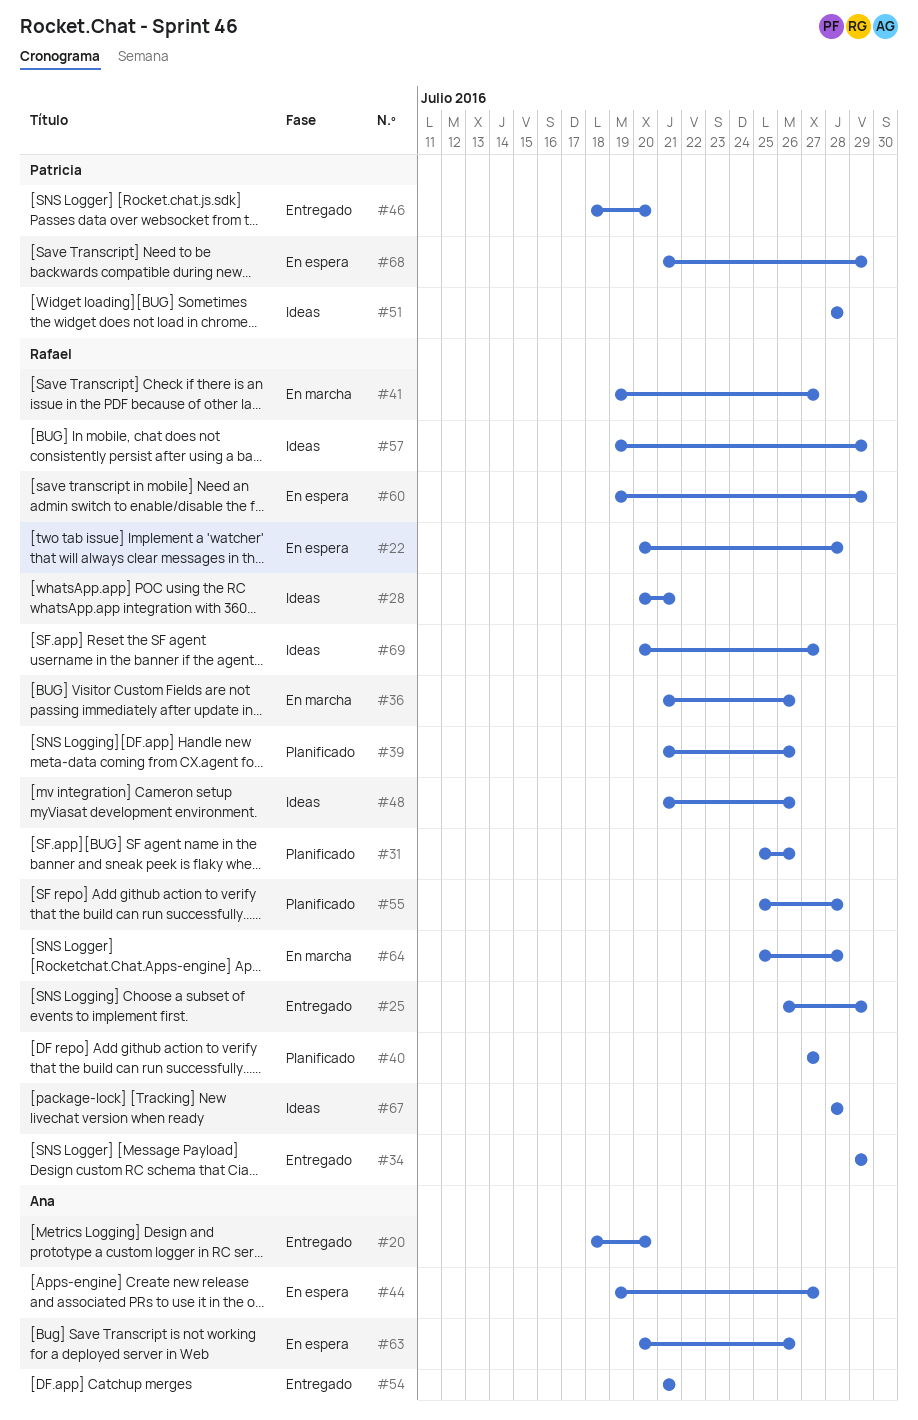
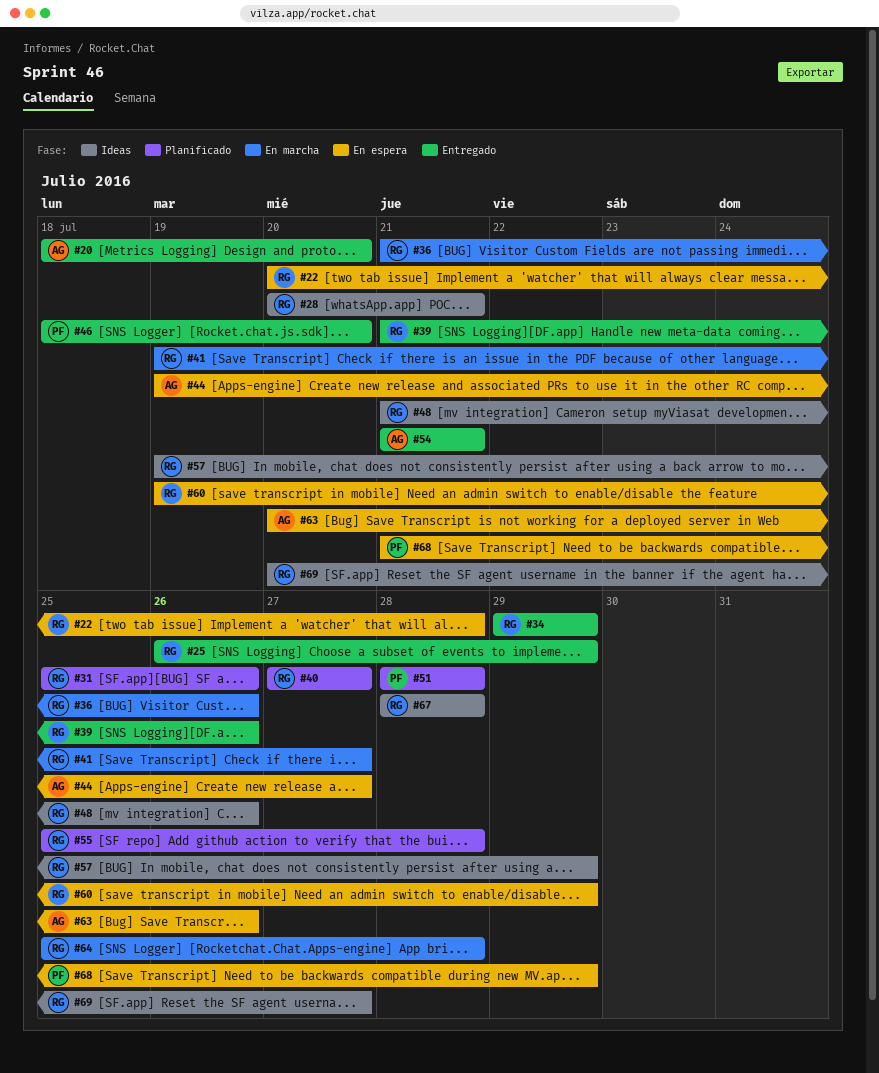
#39, status: Planificado -> Entregado
#51, status: Ideas -> Planificado

